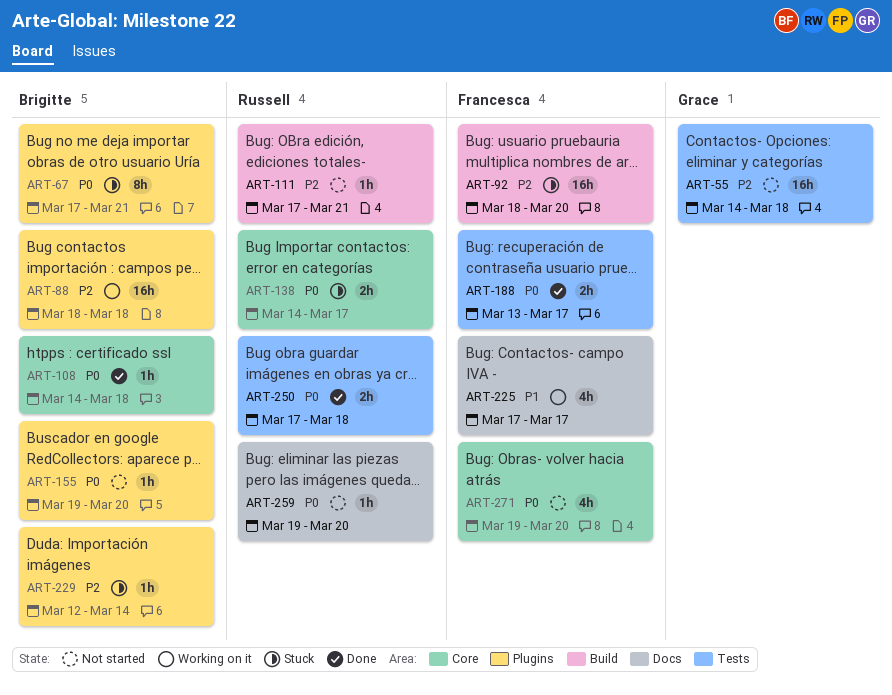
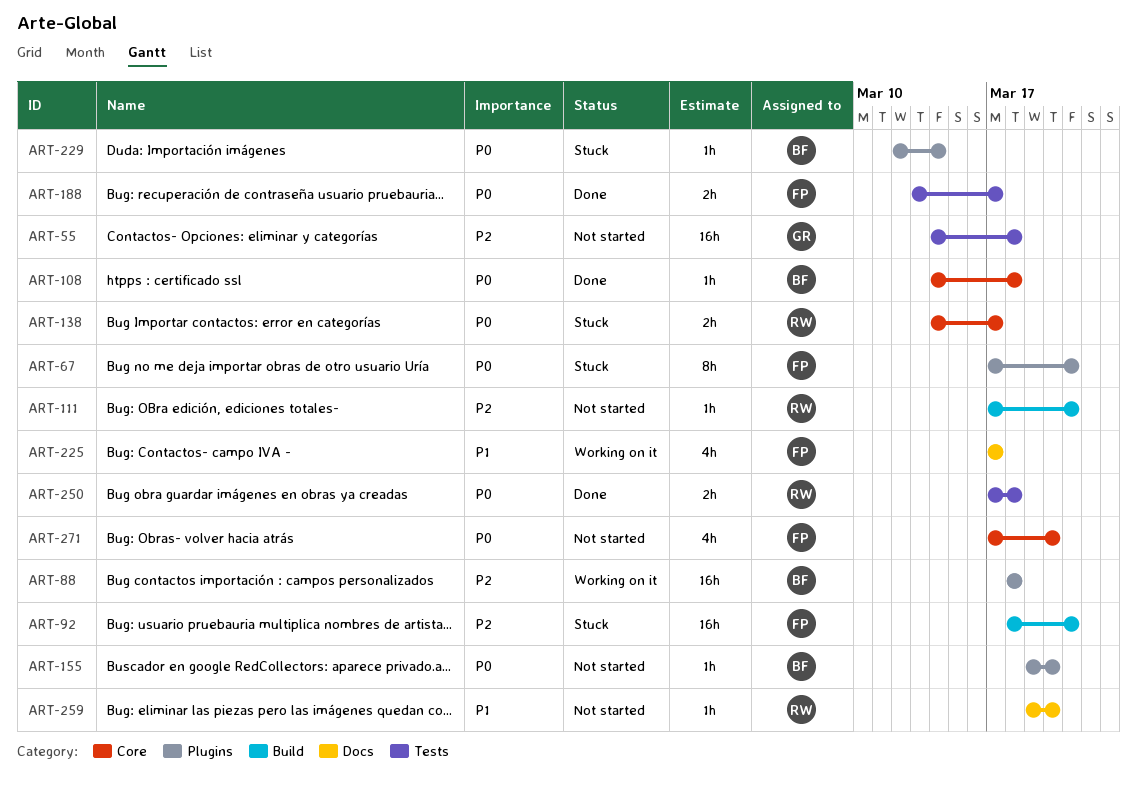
ART-67, owner: Brigitte -> Francesca
ART-92, due: Mar 20 -> Mar 21
ART-229, priority: P2 -> P0
ART-259, priority: P0 -> P1
ART-271, start: Mar 19 -> Mar 17

